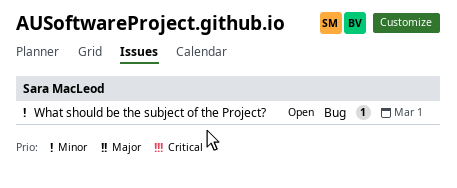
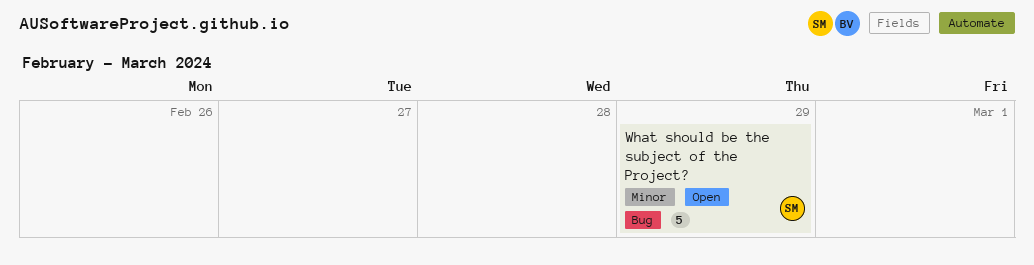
What should be the subject of the Project?, estimate: 1 -> 5
What should be the subject of the Project?, due: Mar 1 -> Feb 29

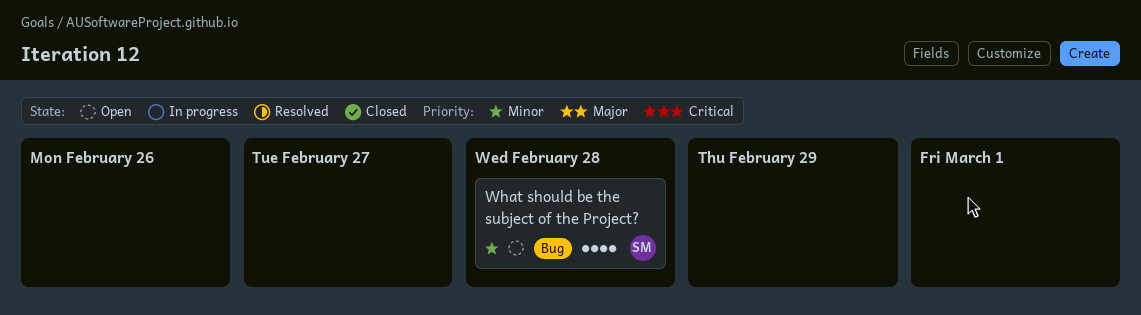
What should be the subject of the Project?, estimate: 5 -> 4
What should be the subject of the Project?, due: Feb 29 -> Feb 28

